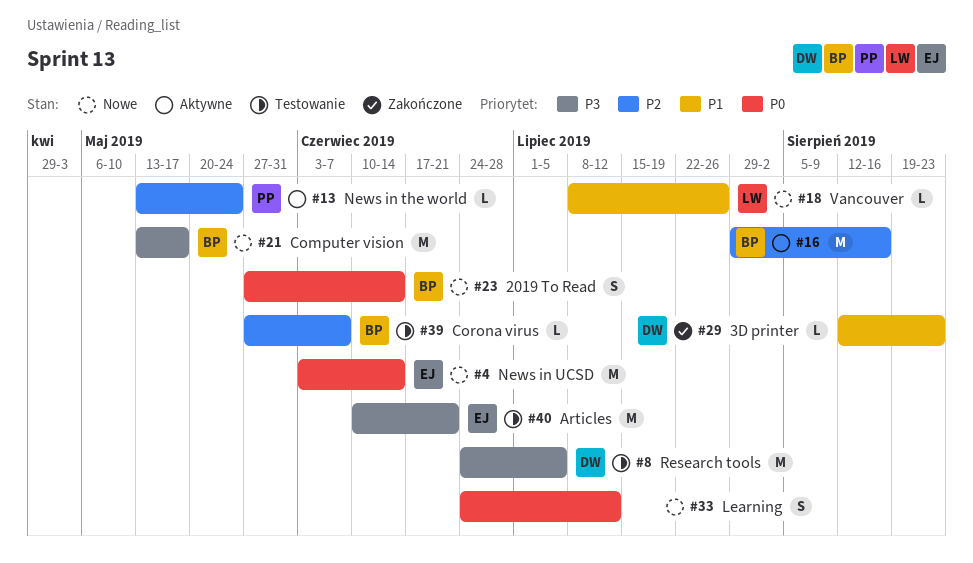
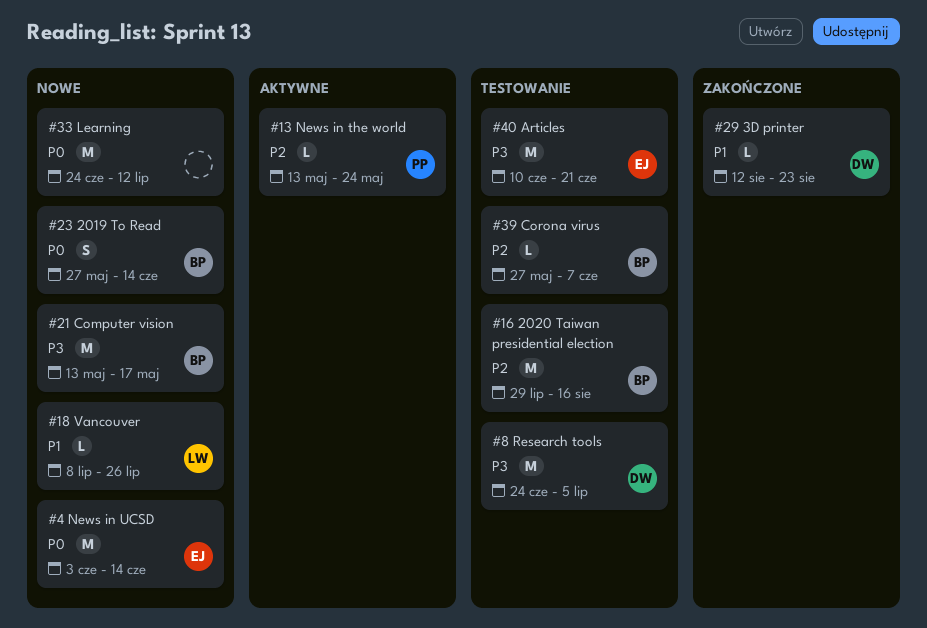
#16, status: Aktywne -> Testowanie
#33, estimate: S -> M

